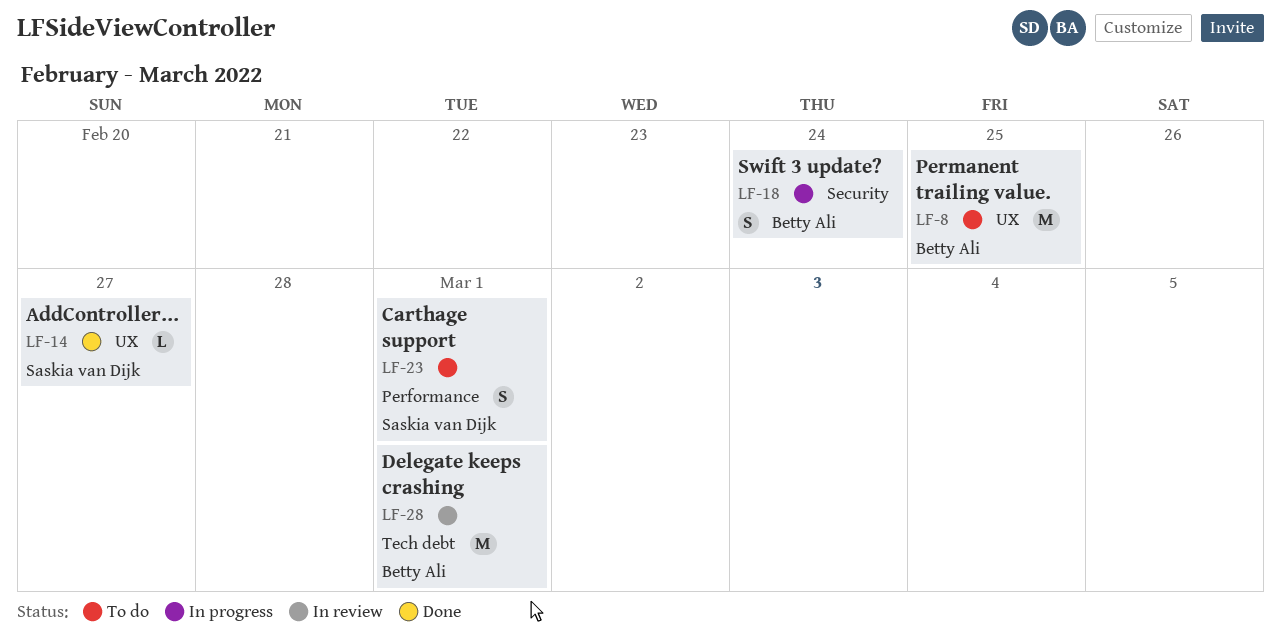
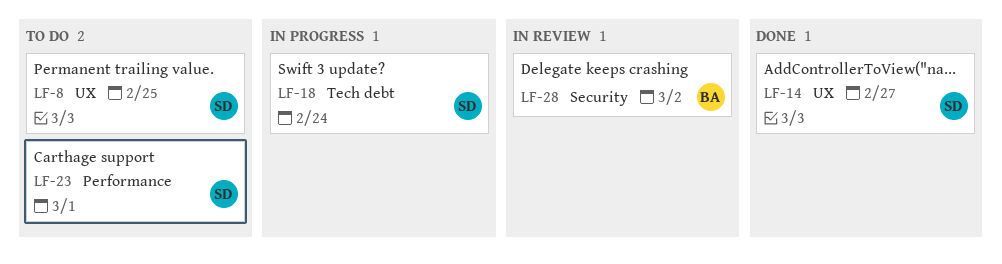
LF-8, owner: Betty Ali -> Saskia van Dijk
LF-18, owner: Betty Ali -> Saskia van Dijk
LF-18, label: Security -> Tech debt
LF-28, label: Tech debt -> Security
LF-28, due: Mar 1 -> Mar 2

